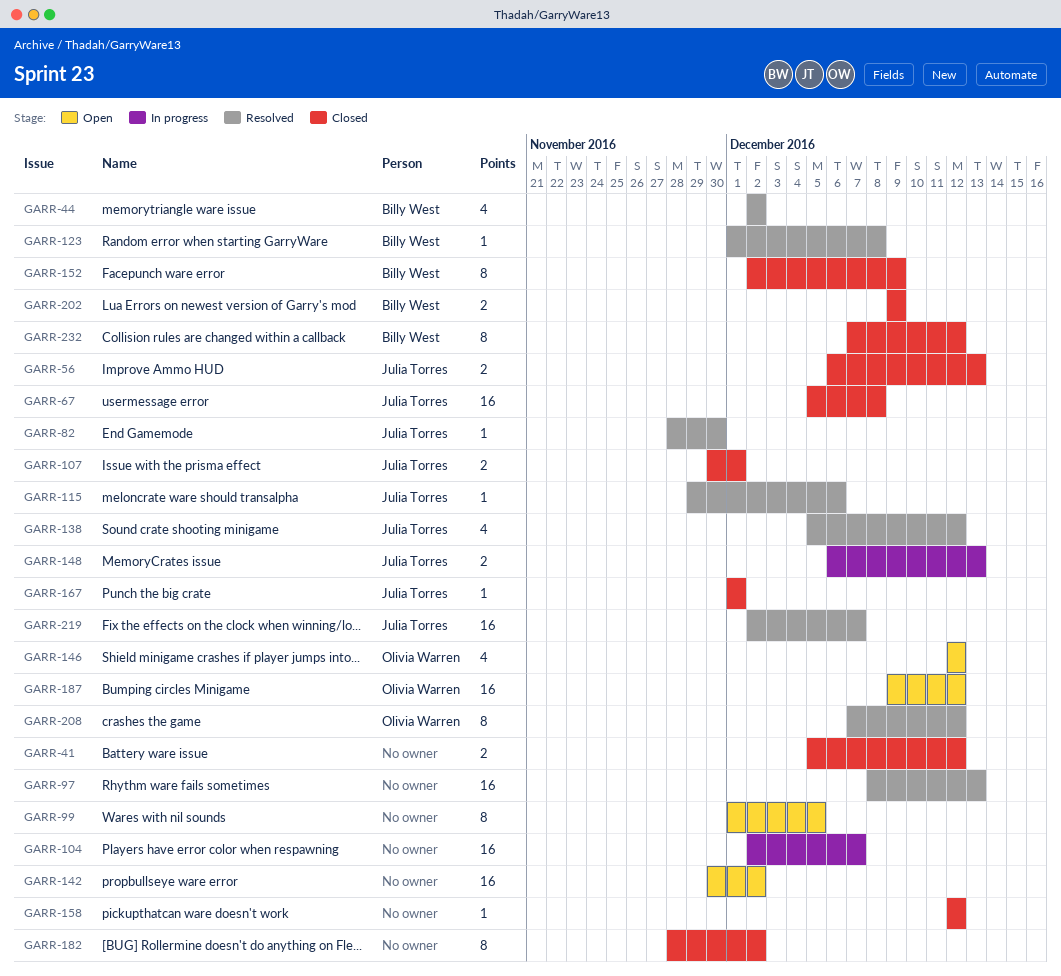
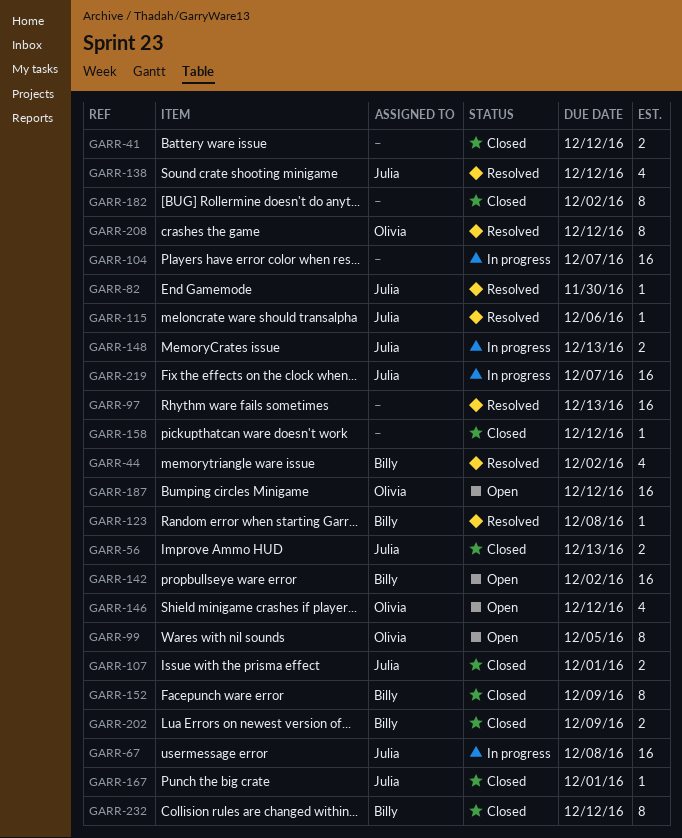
GARR-67, status: Closed -> In progress
GARR-99, owner: none -> Olivia Warren
GARR-142, owner: none -> Billy West
GARR-219, status: Resolved -> In progress

